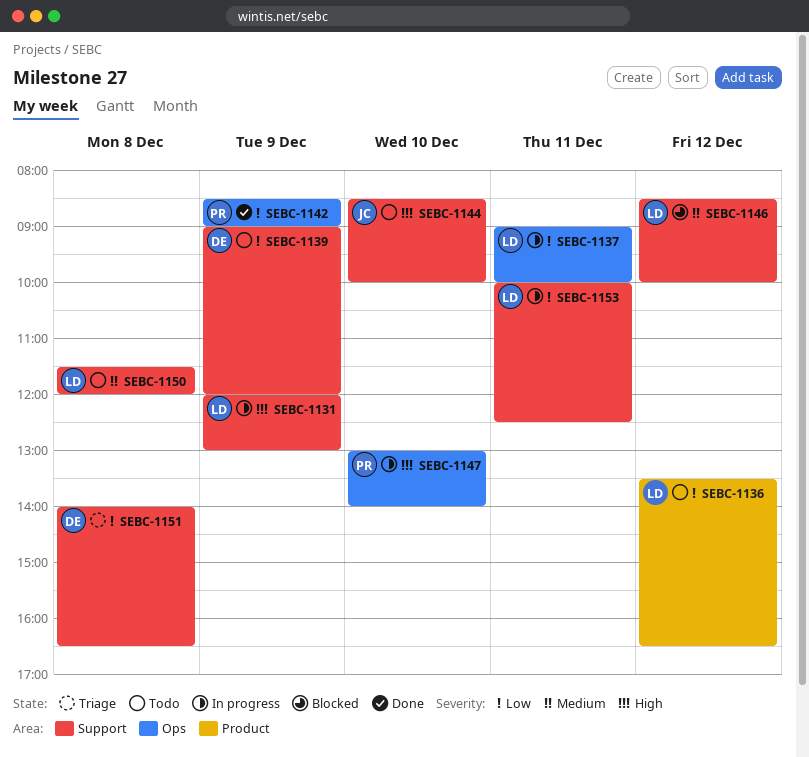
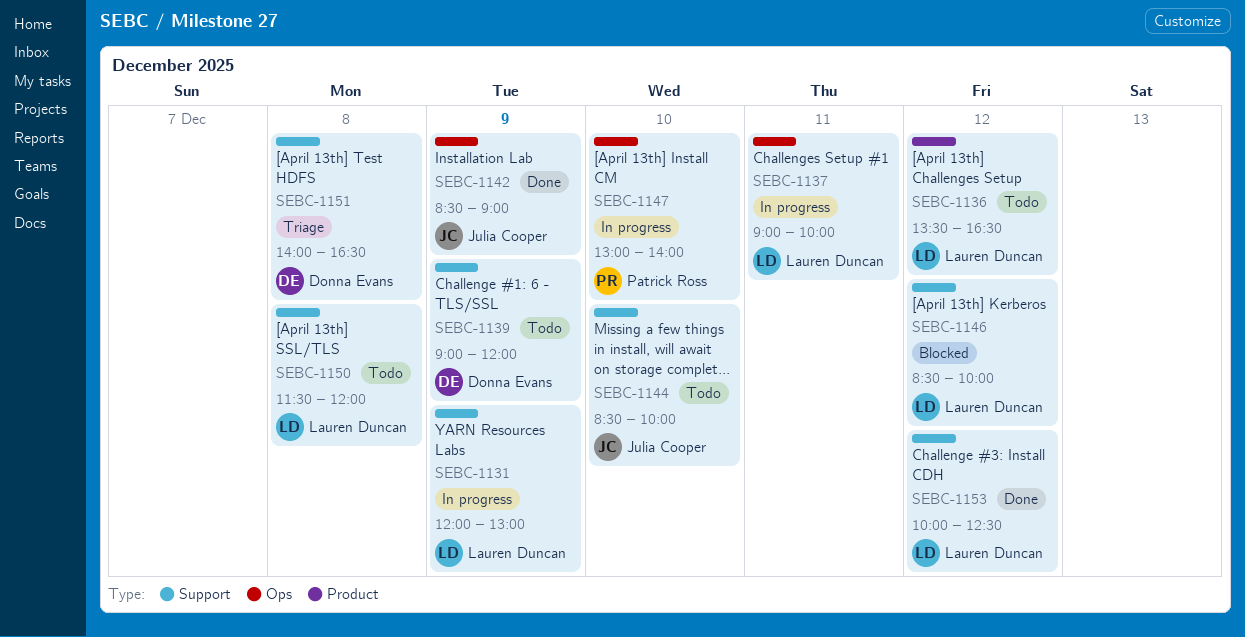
SEBC-1142, owner: Patrick Ross -> Julia Cooper
SEBC-1153, status: In progress -> Done
SEBC-1153, day: Dec 11 -> Dec 12

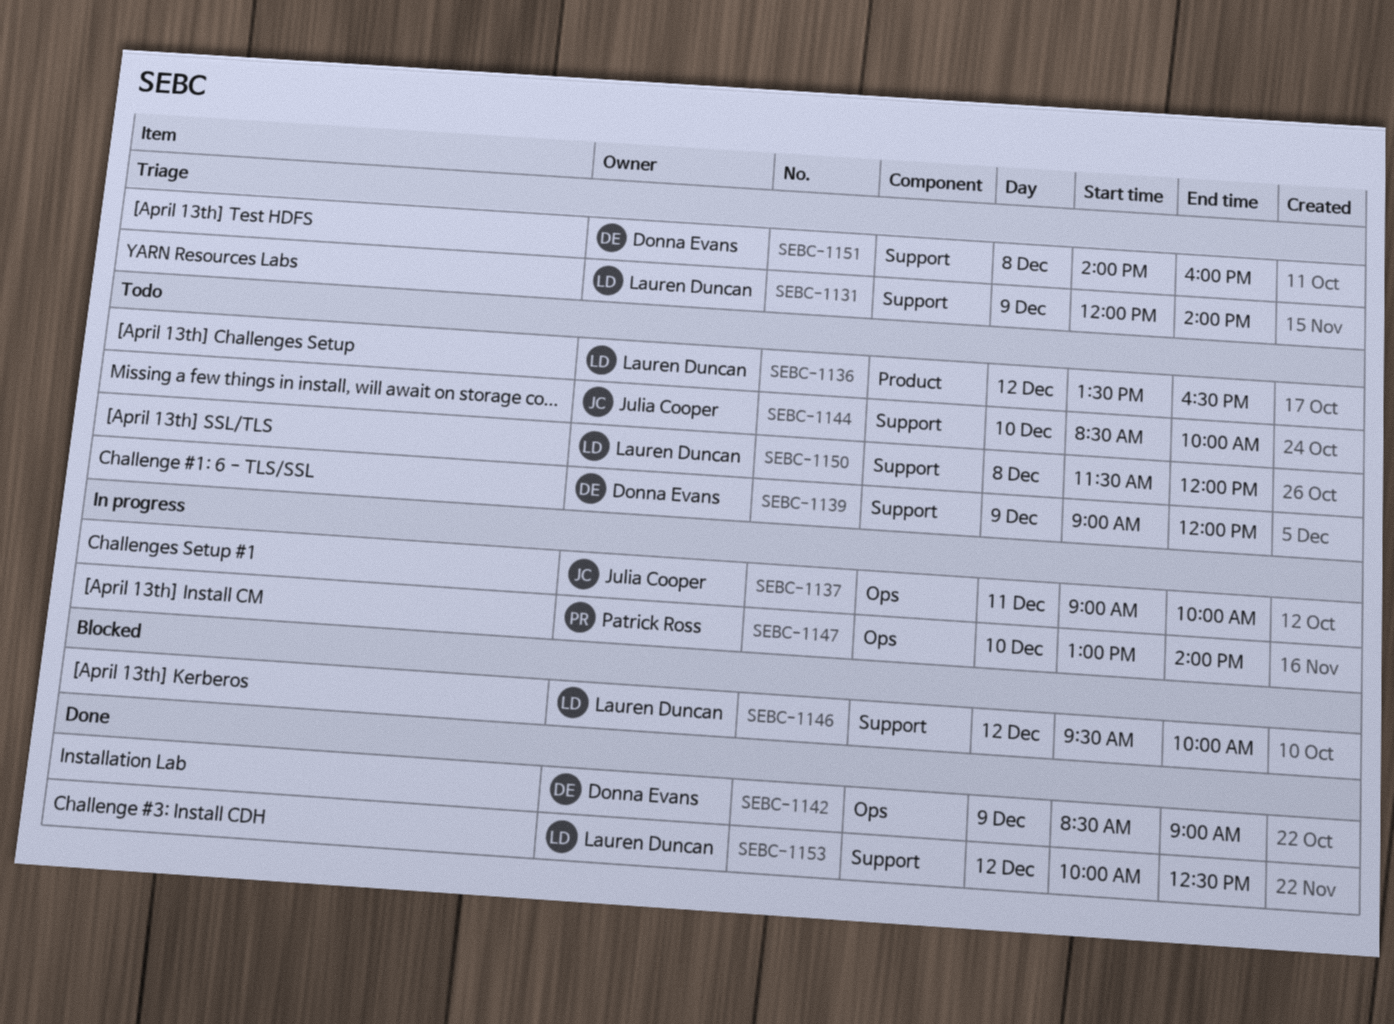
SEBC-1131, status: In progress -> Triage
SEBC-1131, ends: 13:00 -> 14:00
SEBC-1137, owner: Lauren Duncan -> Julia Cooper
SEBC-1142, owner: Julia Cooper -> Donna Evans
SEBC-1146, begins: 08:30 -> 09:30
SEBC-1151, ends: 16:30 -> 16:00

